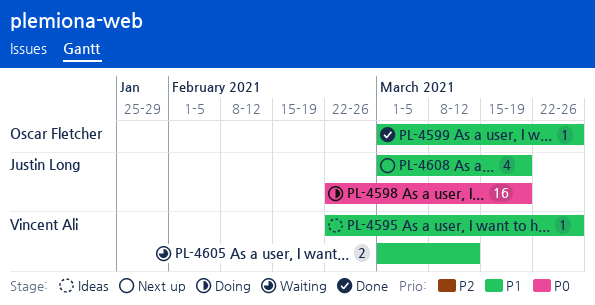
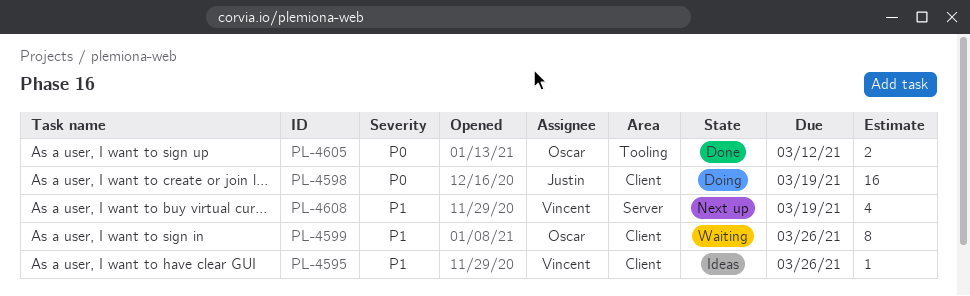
PL-4599, status: Done -> Waiting
PL-4599, estimate: 1 -> 8
PL-4605, status: Waiting -> Done
PL-4605, owner: Vincent Ali -> Oscar Fletcher
PL-4605, priority: P1 -> P0
PL-4608, owner: Justin Long -> Vincent Ali

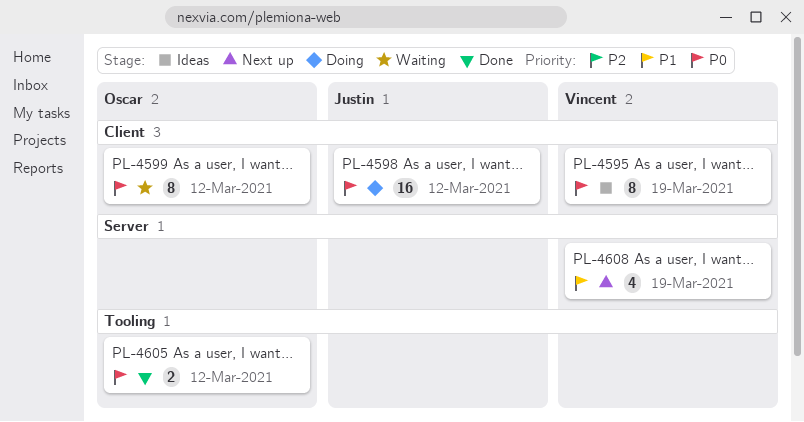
PL-4595, priority: P1 -> P0
PL-4595, estimate: 1 -> 8
PL-4595, due: Mar 26 -> Mar 19
PL-4598, due: Mar 19 -> Mar 12
PL-4599, priority: P1 -> P0
PL-4599, due: Mar 26 -> Mar 12

